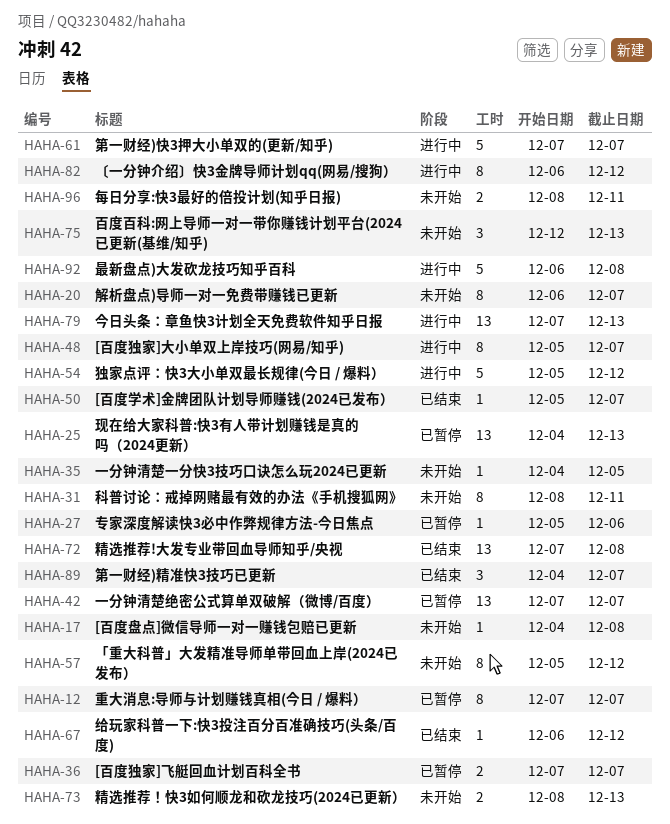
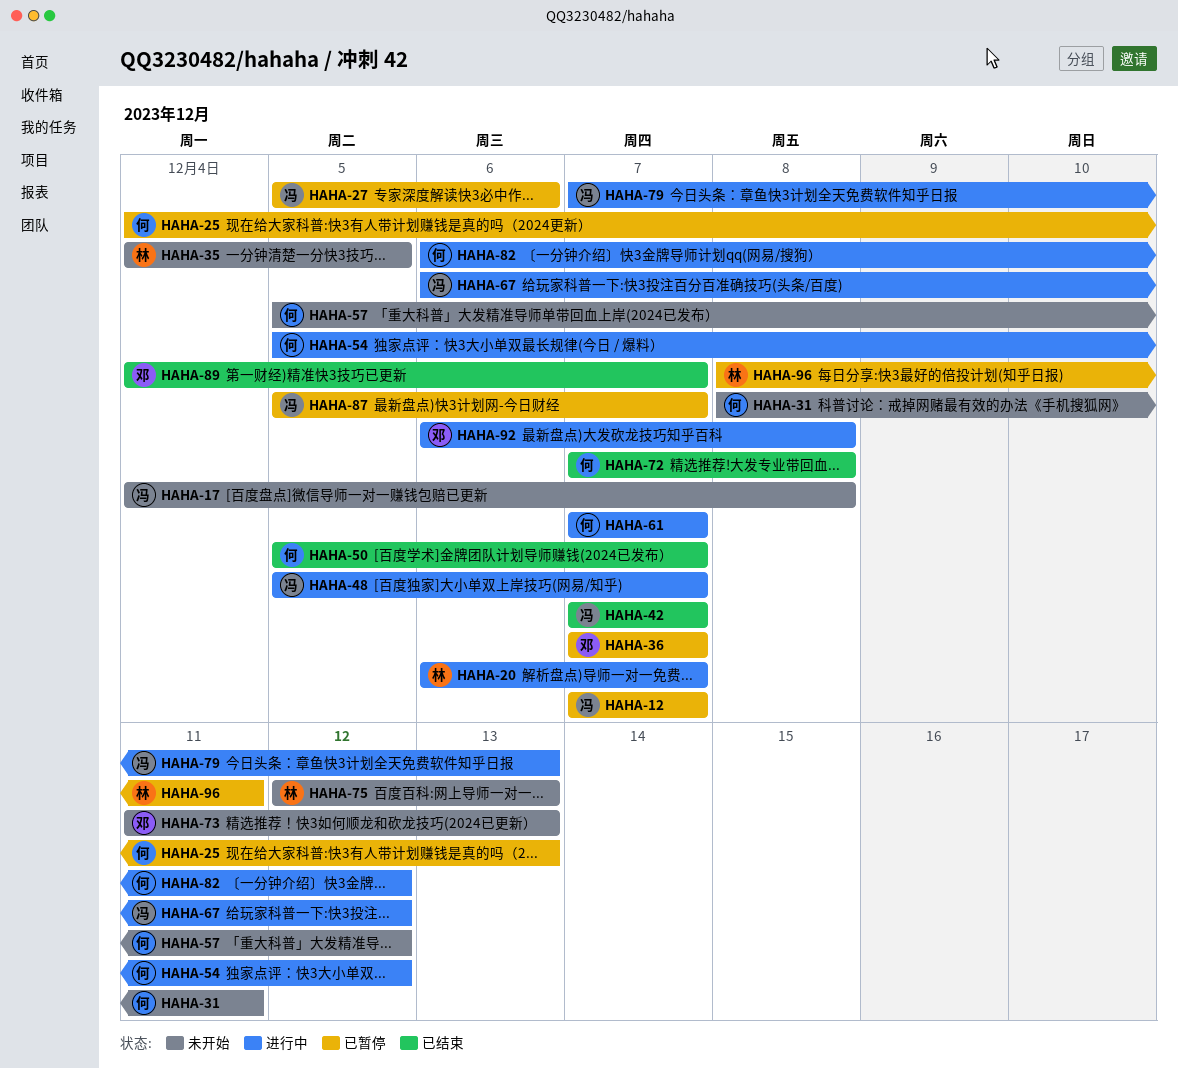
HAHA-20, status: 未开始 -> 进行中
HAHA-42, status: 已暂停 -> 已结束
HAHA-67, status: 已结束 -> 进行中
HAHA-73, start: Dec 8 -> Dec 11
HAHA-87: none -> present
HAHA-96, status: 未开始 -> 已暂停

